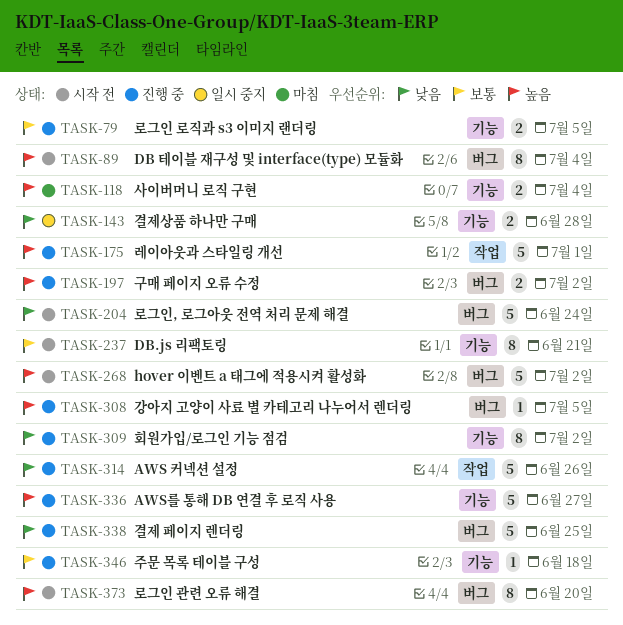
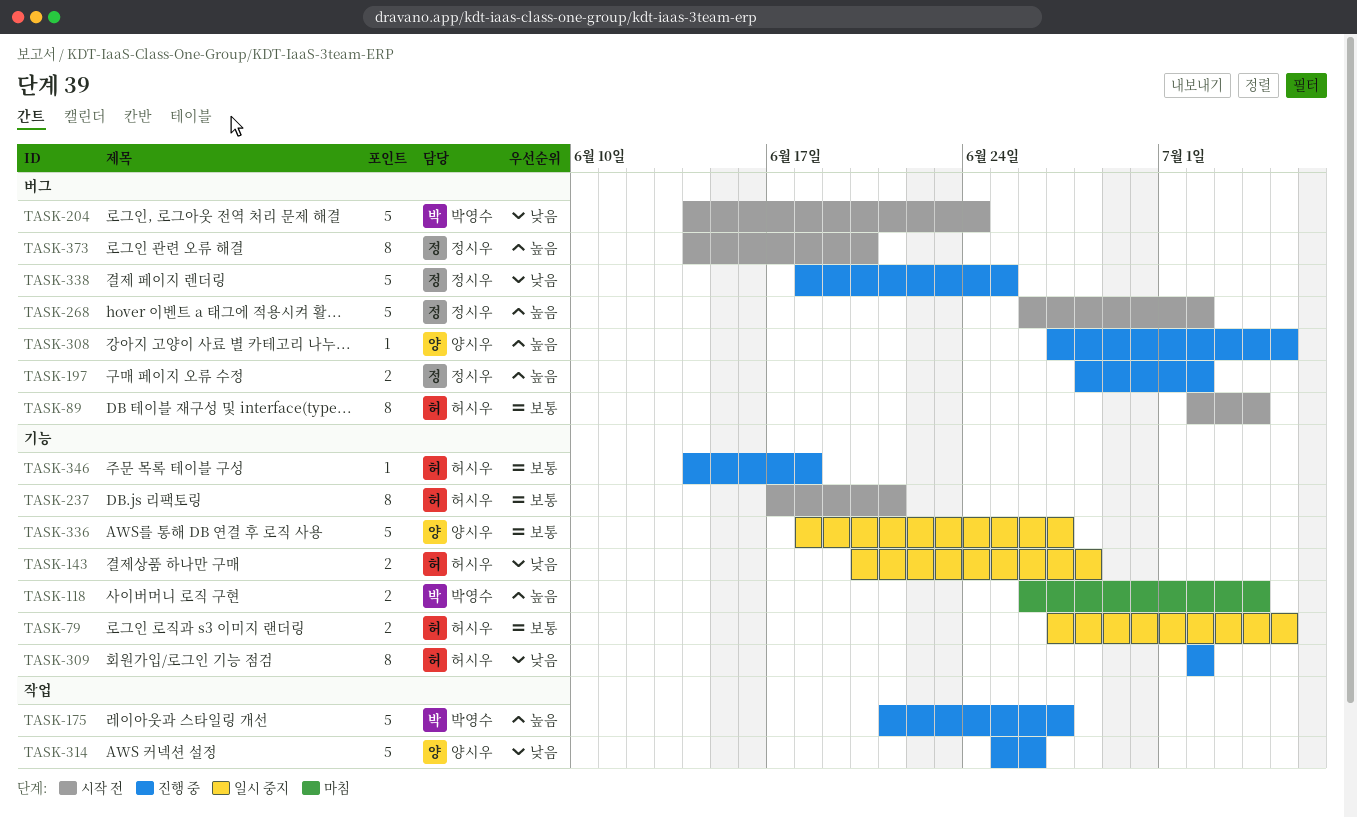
TASK-79, status: 진행 중 -> 일시 중지
TASK-89, priority: 높음 -> 보통
TASK-175, due: Jul 1 -> Jun 27
TASK-336, status: 진행 중 -> 일시 중지
TASK-336, priority: 높음 -> 보통

